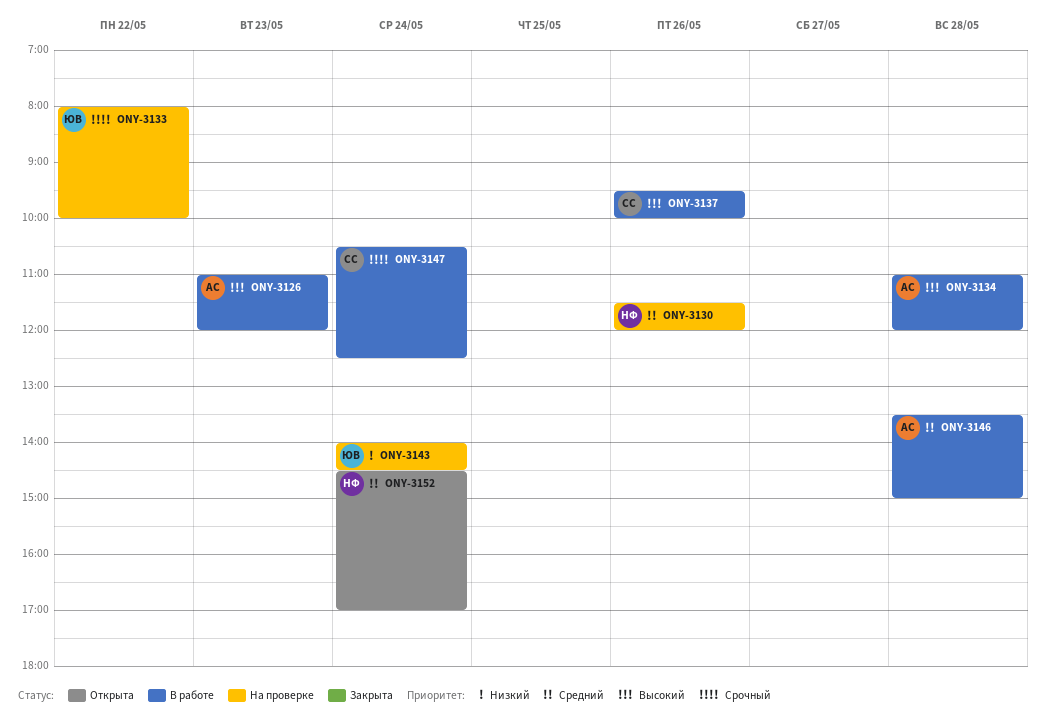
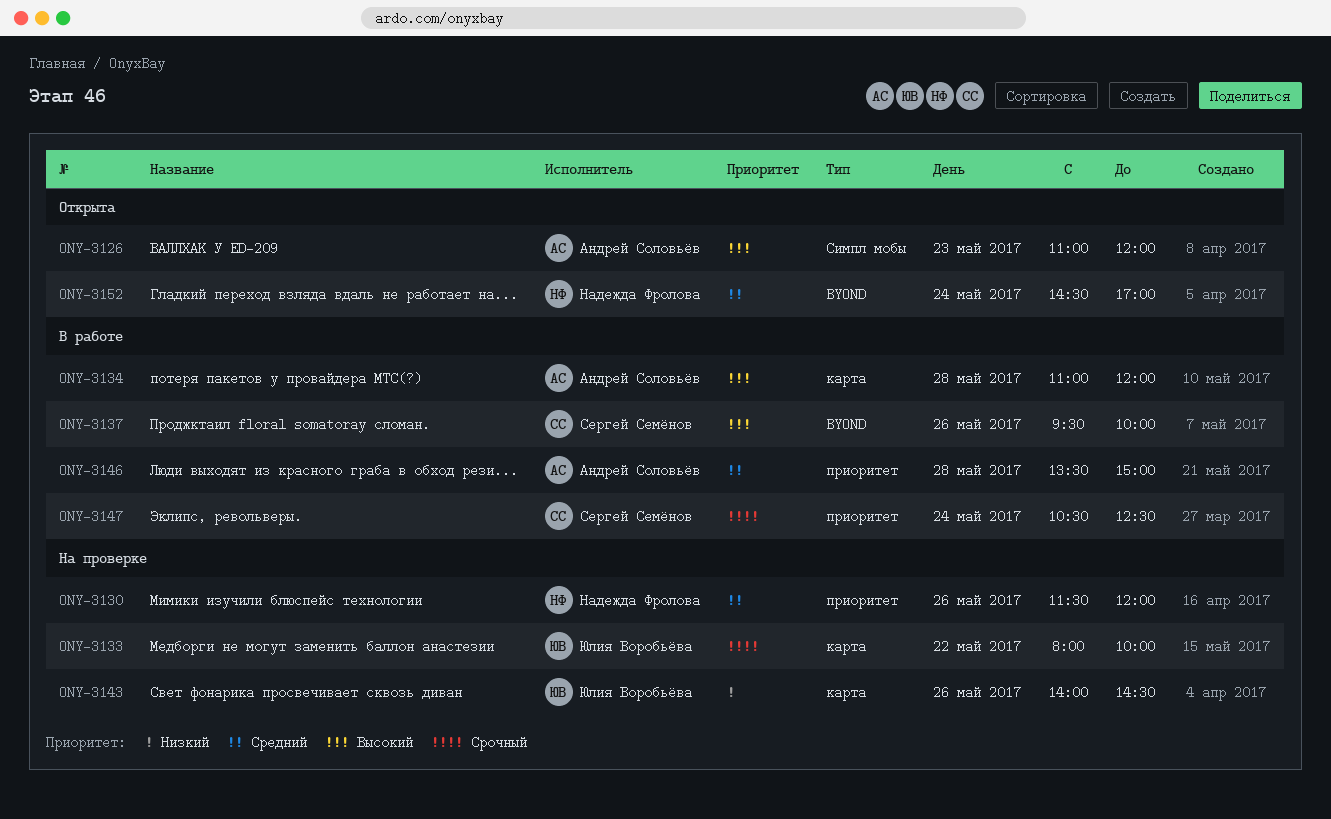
ONY-3126, status: В работе -> Открыта
ONY-3143, day: May 24 -> May 26

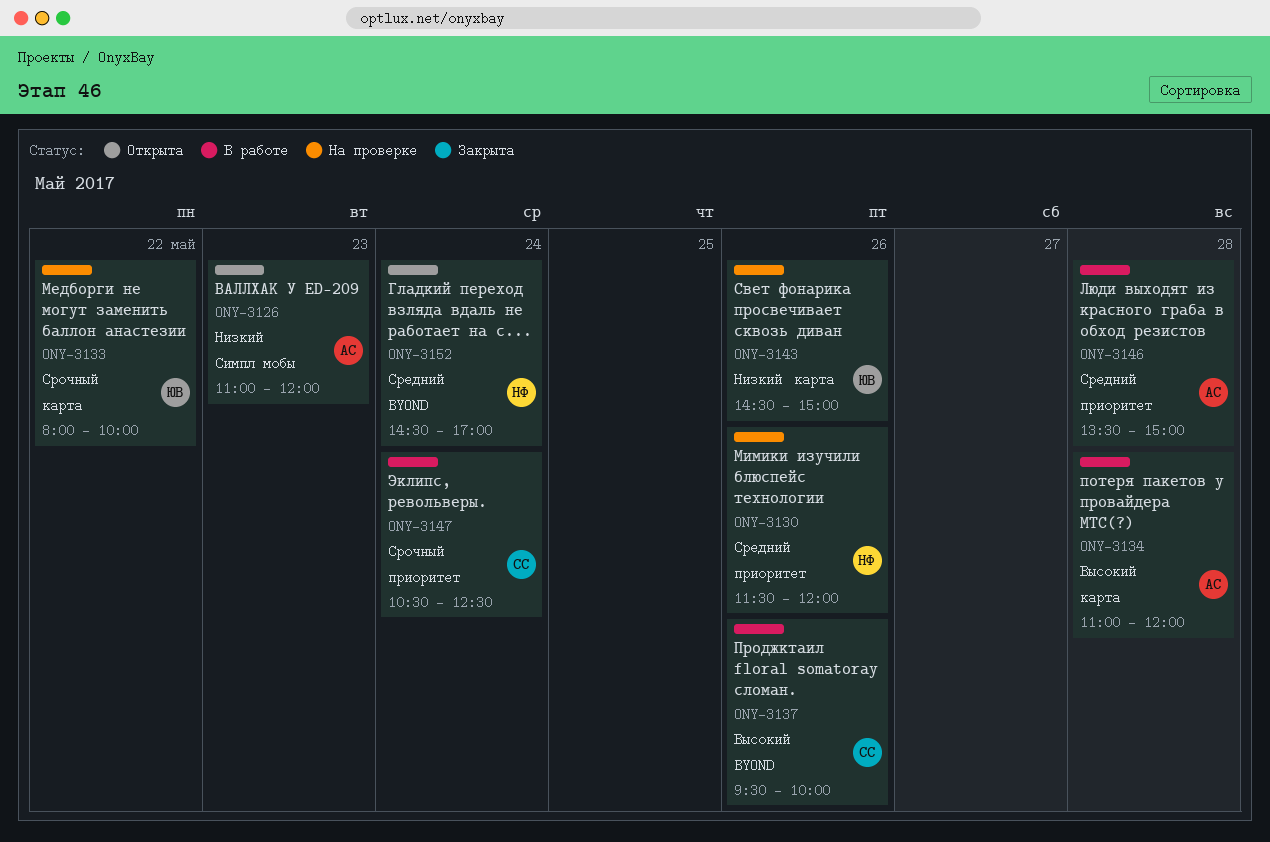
ONY-3126, priority: Высокий -> Низкий
ONY-3143, begins: 14:00 -> 14:30
ONY-3143, ends: 14:30 -> 15:00

